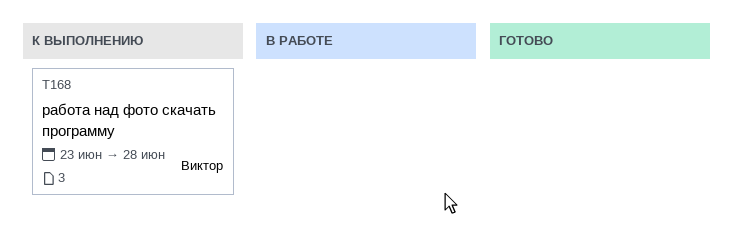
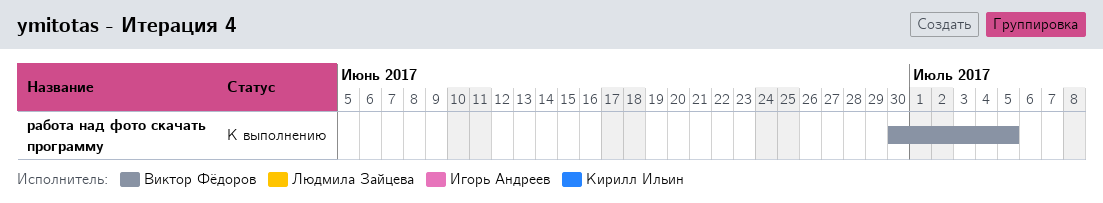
работа над фото скачать программу, start: Jun 23 -> Jun 30
работа над фото скачать программу, due: Jun 28 -> Jul 5

